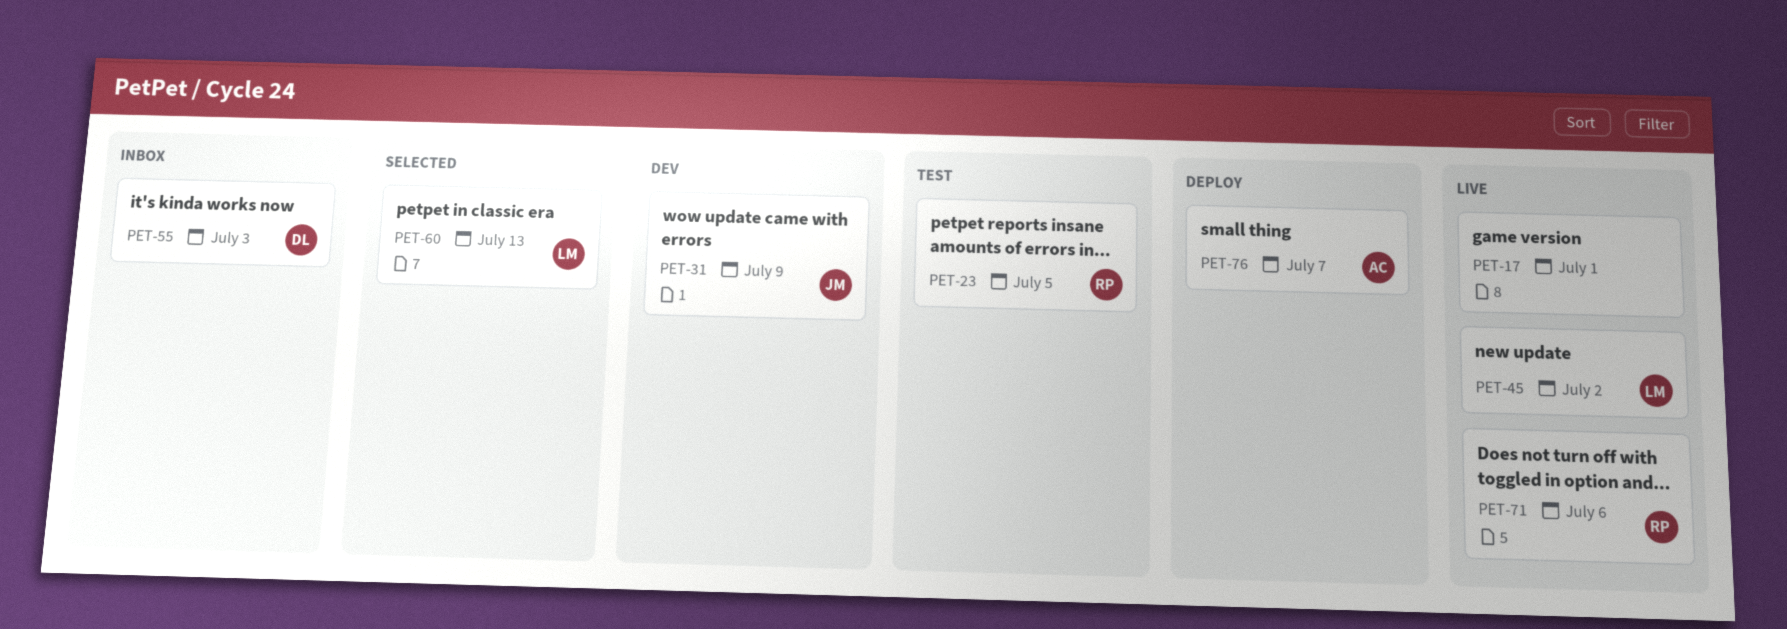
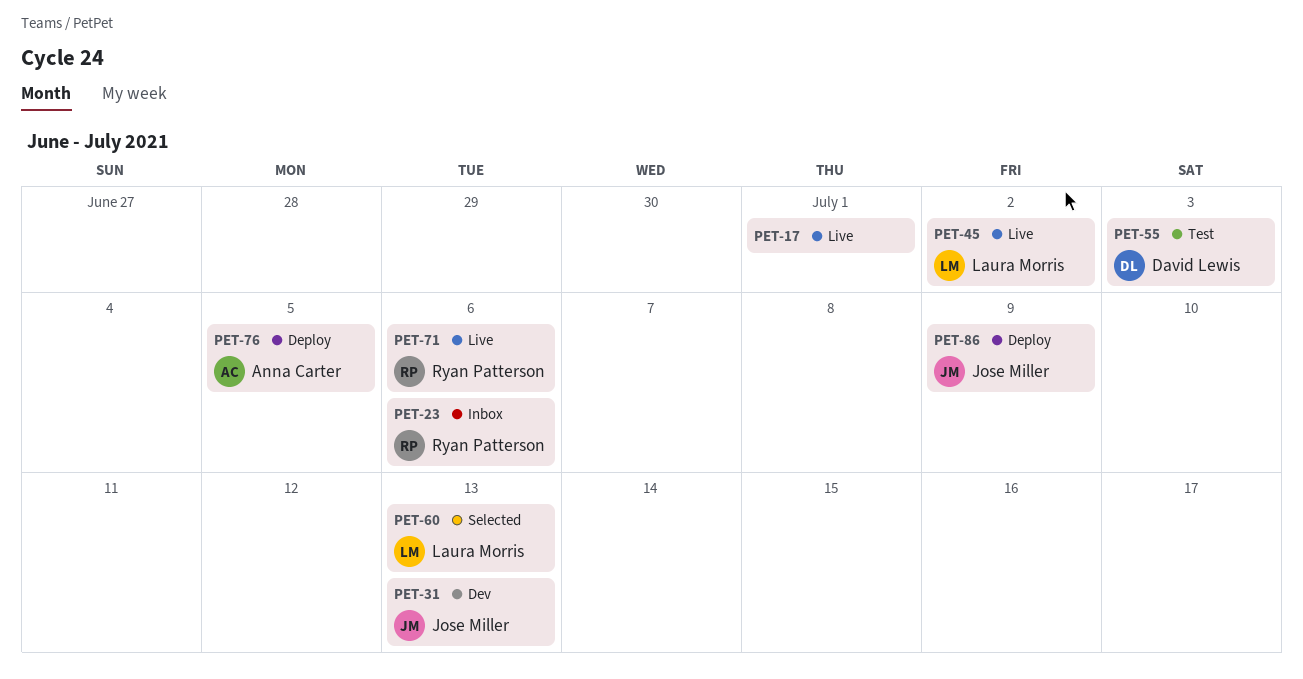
PET-23, status: Test -> Inbox
PET-23, due: Jul 5 -> Jul 6
PET-31, due: Jul 9 -> Jul 13
PET-55, status: Inbox -> Test
PET-76, due: Jul 7 -> Jul 5
PET-86: none -> present

